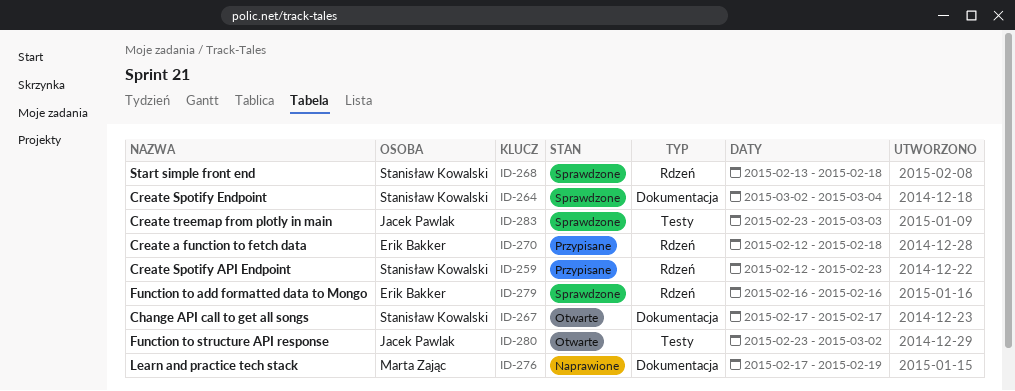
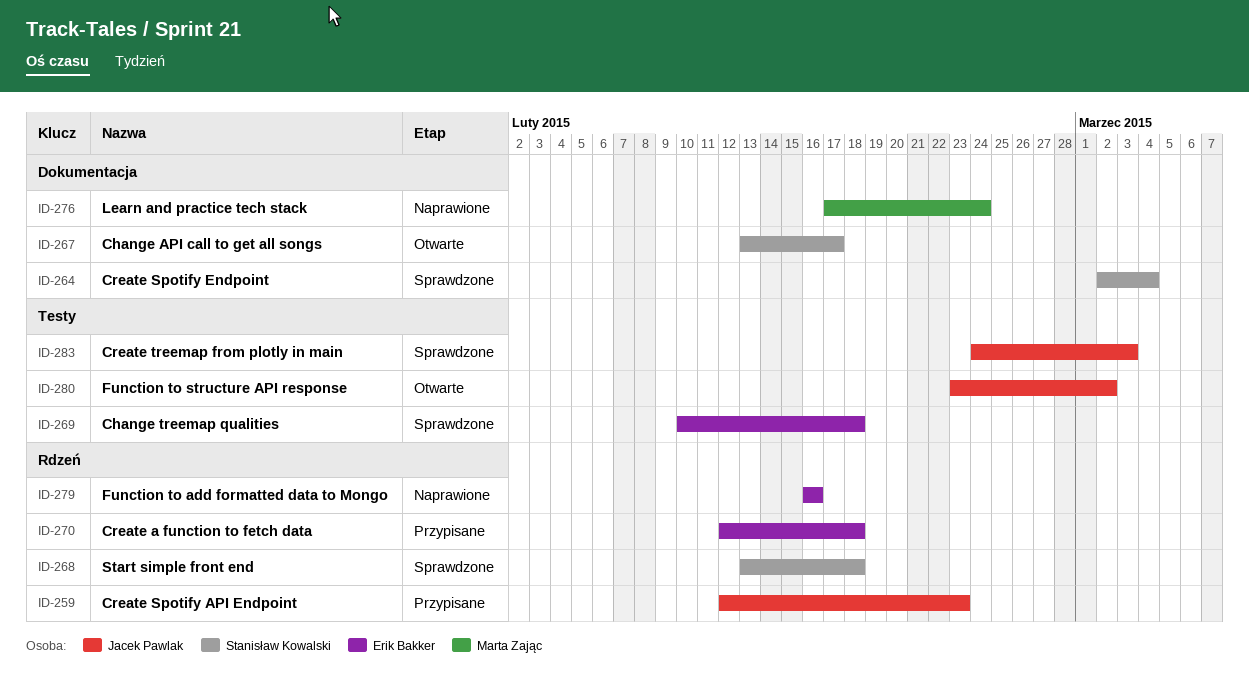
ID-259, owner: Stanisław Kowalski -> Jacek Pawlak
ID-267, start: Feb 17 -> Feb 13
ID-269: none -> present
ID-276, due: Feb 19 -> Feb 24
ID-279, status: Sprawdzone -> Naprawione
ID-283, start: Feb 23 -> Feb 24

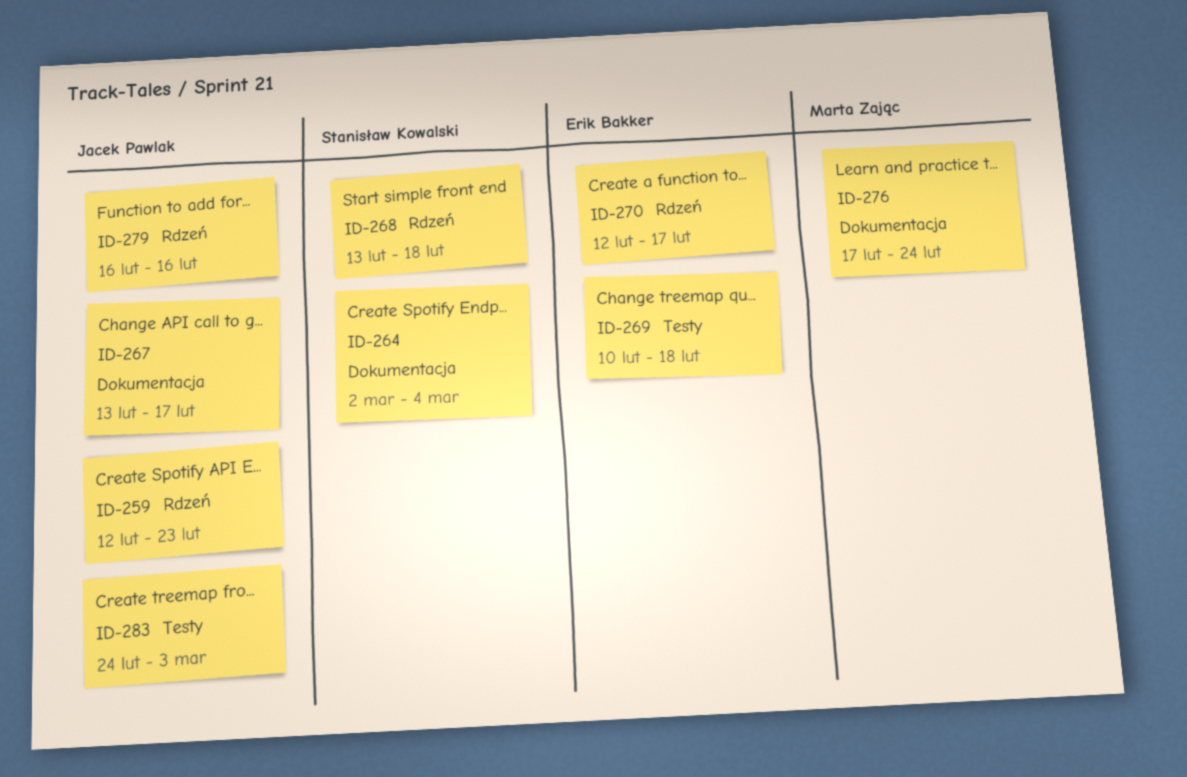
ID-267, owner: Stanisław Kowalski -> Jacek Pawlak
ID-270, due: Feb 18 -> Feb 17
ID-279, owner: Erik Bakker -> Jacek Pawlak
ID-280: present -> none

